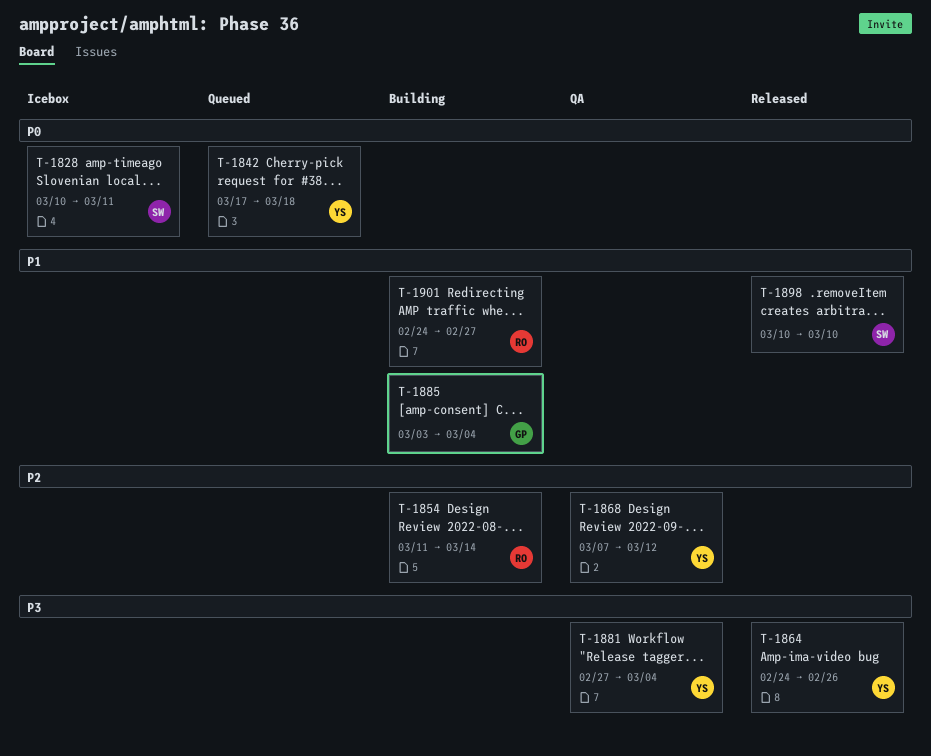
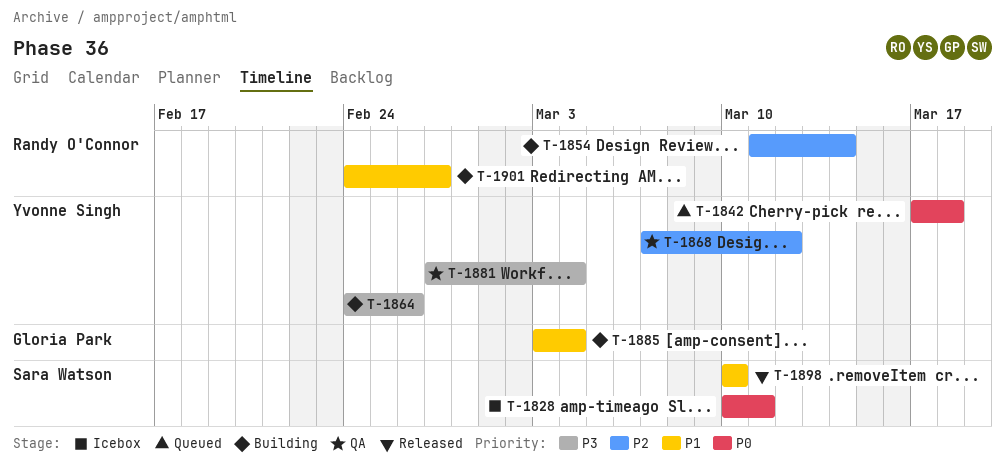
T-1864, status: Released -> Building

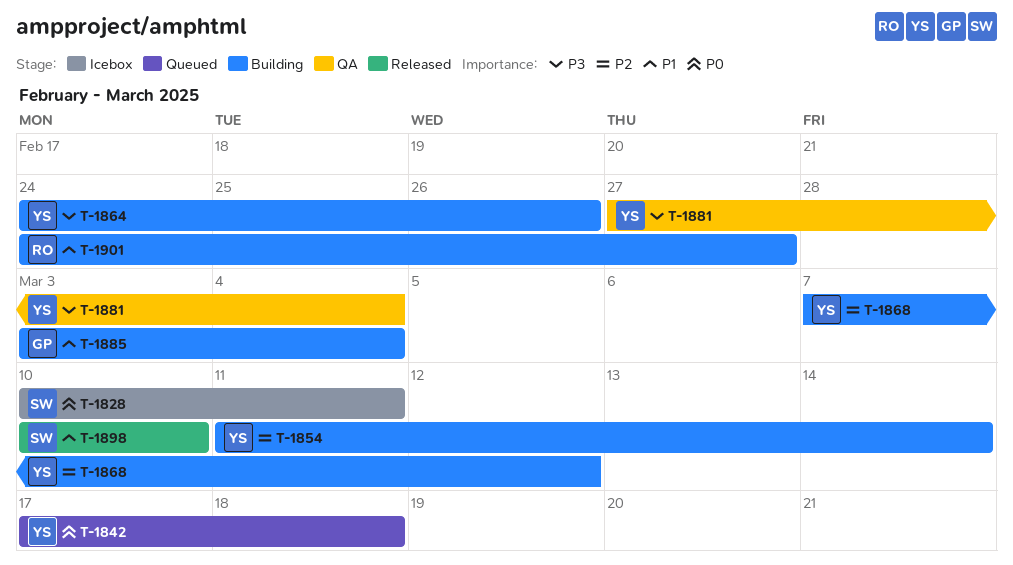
T-1854, owner: Randy O'Connor -> Yvonne Singh
T-1868, status: QA -> Building

